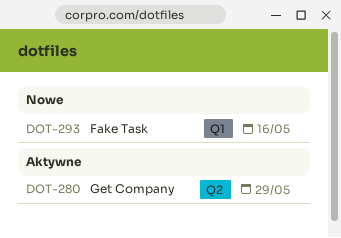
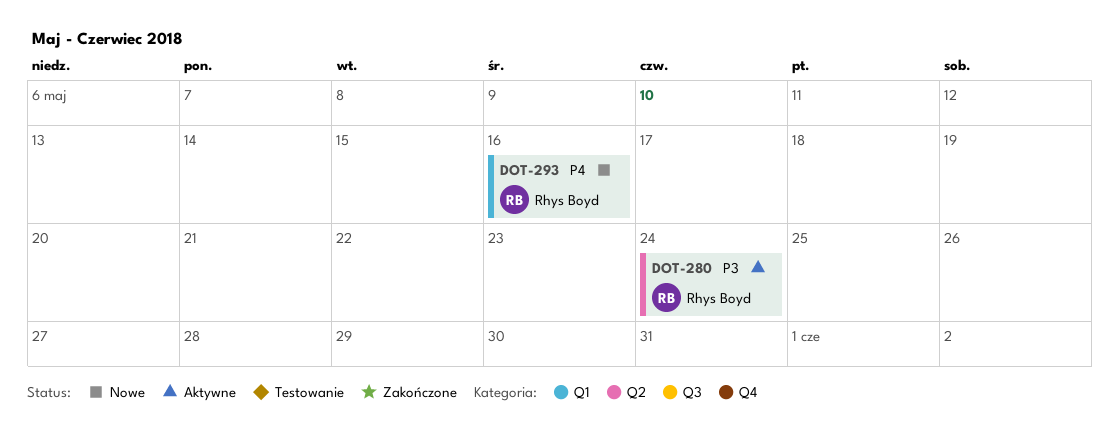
DOT-280, due: May 29 -> May 24

